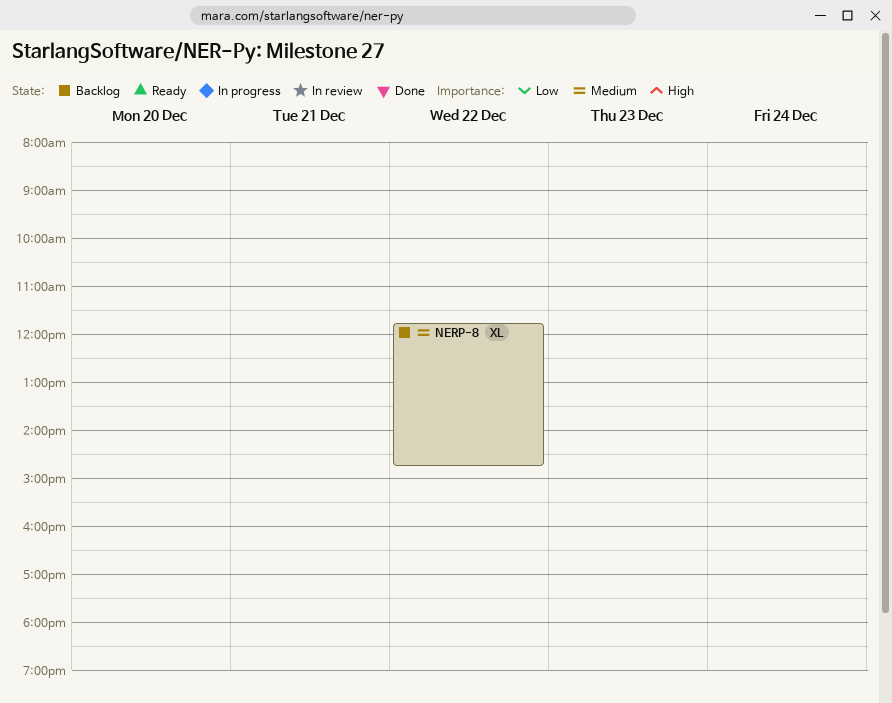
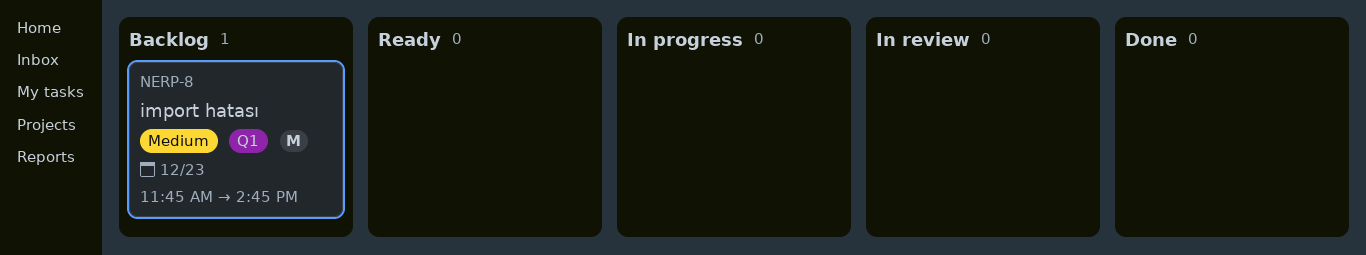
NERP-8, estimate: XL -> M
NERP-8, day: Dec 22 -> Dec 23

